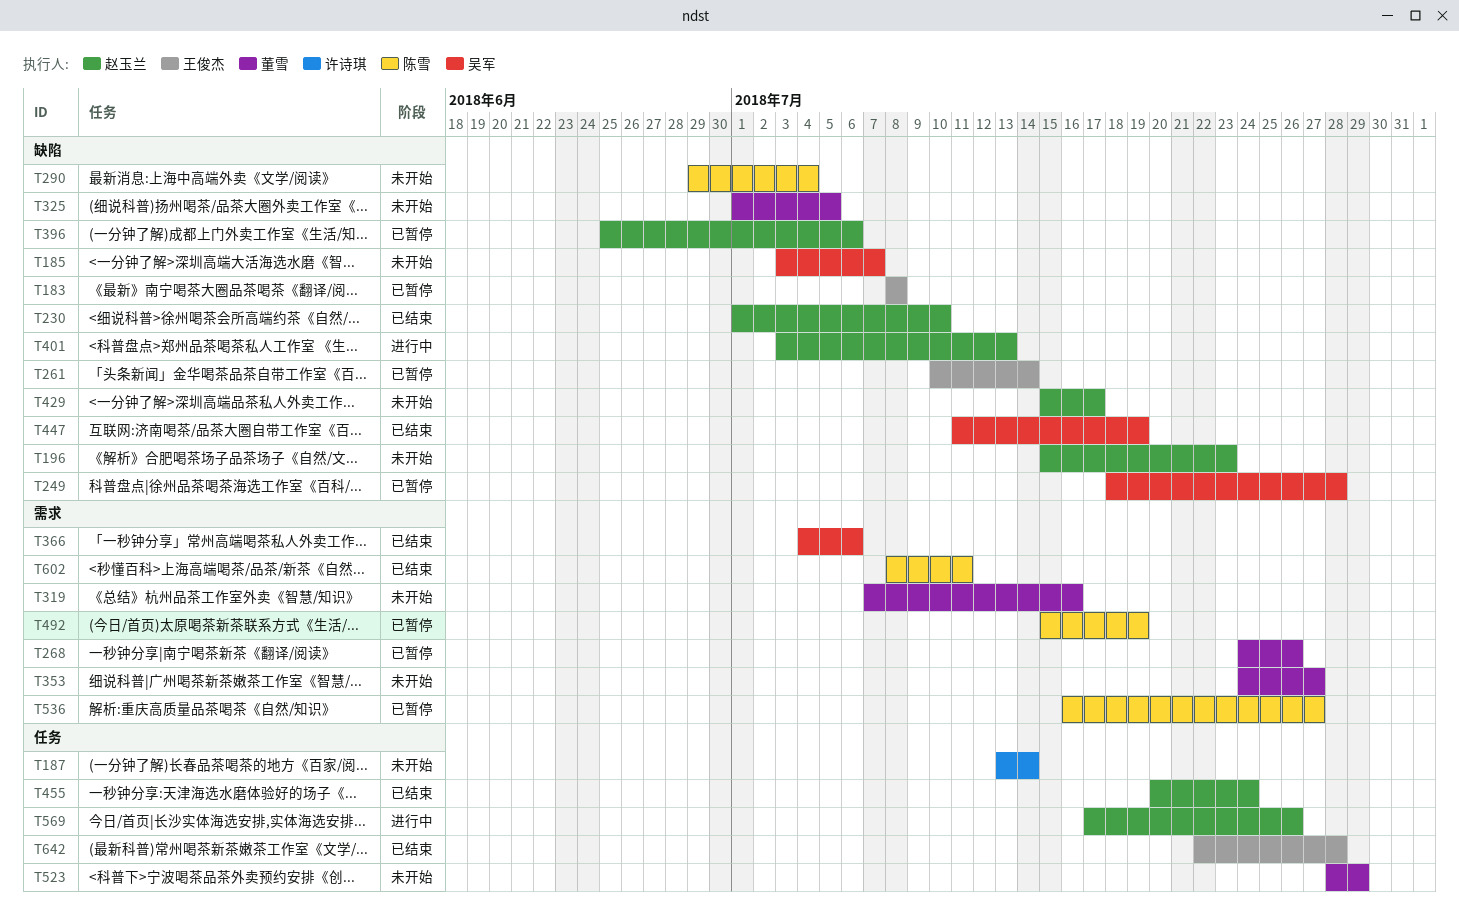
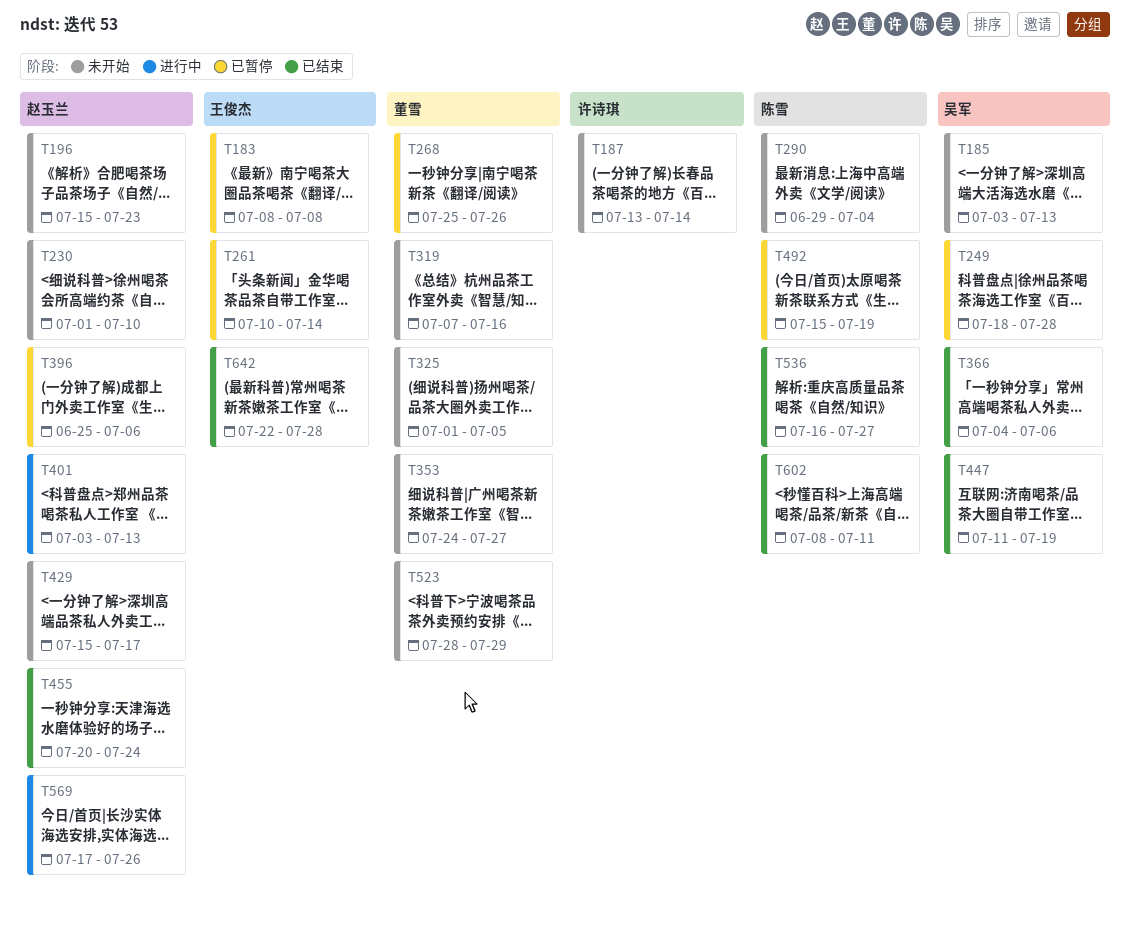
T185, due: Jul 7 -> Jul 13
T230, status: 已结束 -> 未开始
T268, start: Jul 24 -> Jul 25
T536, status: 已暂停 -> 已结束

